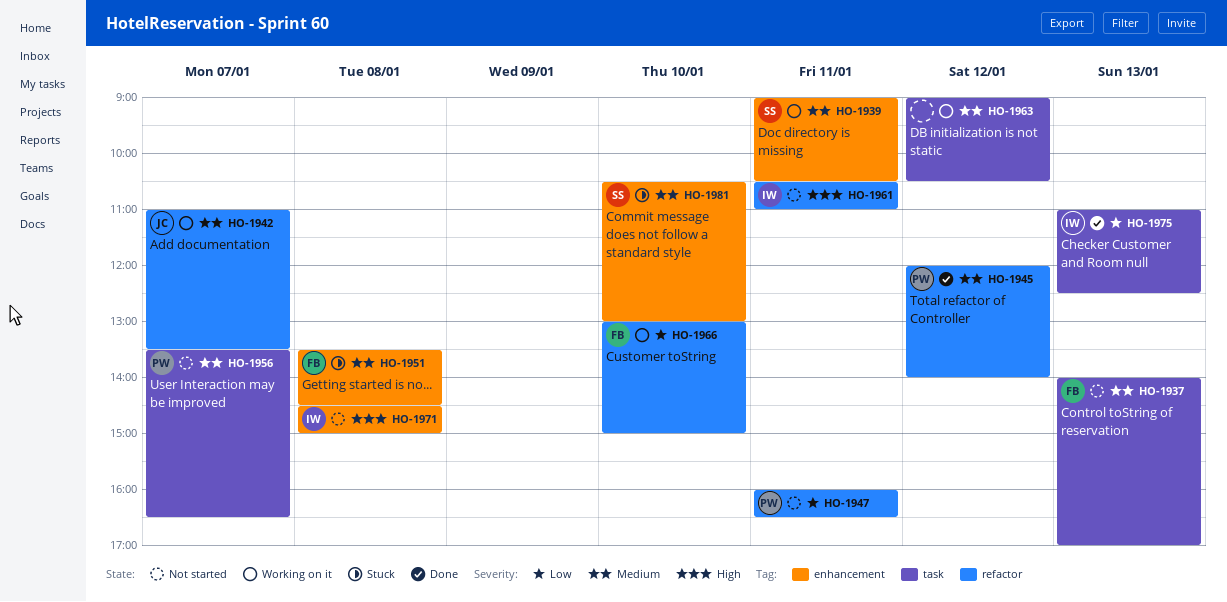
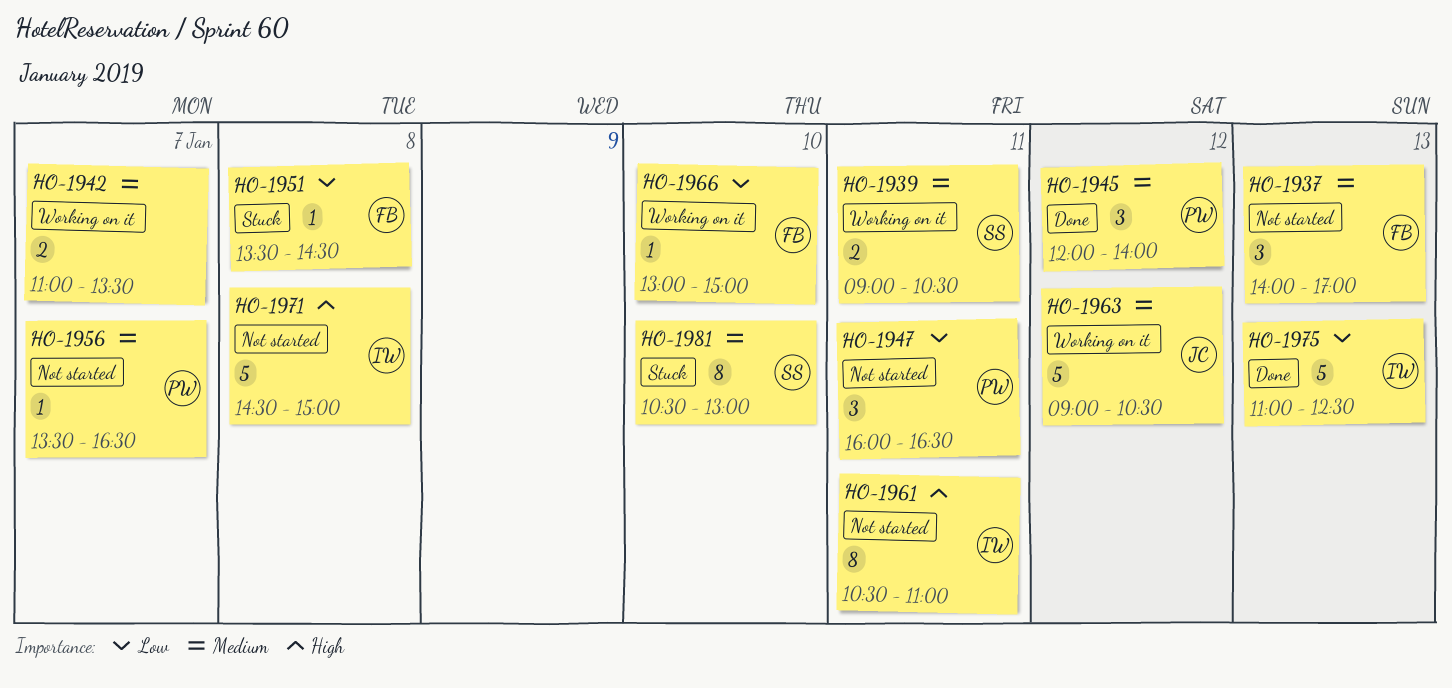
HO-1942, owner: JC -> none
HO-1951, priority: Medium -> Low
HO-1963, owner: none -> JC

